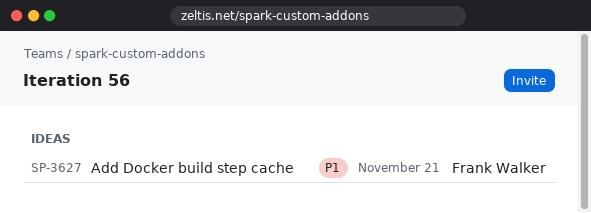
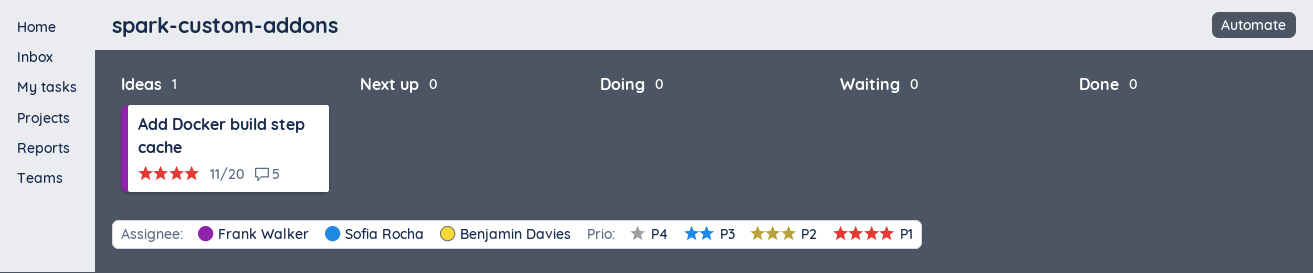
Add Docker build step cache, due: Nov 21 -> Nov 20

